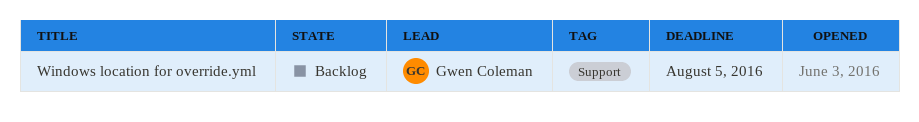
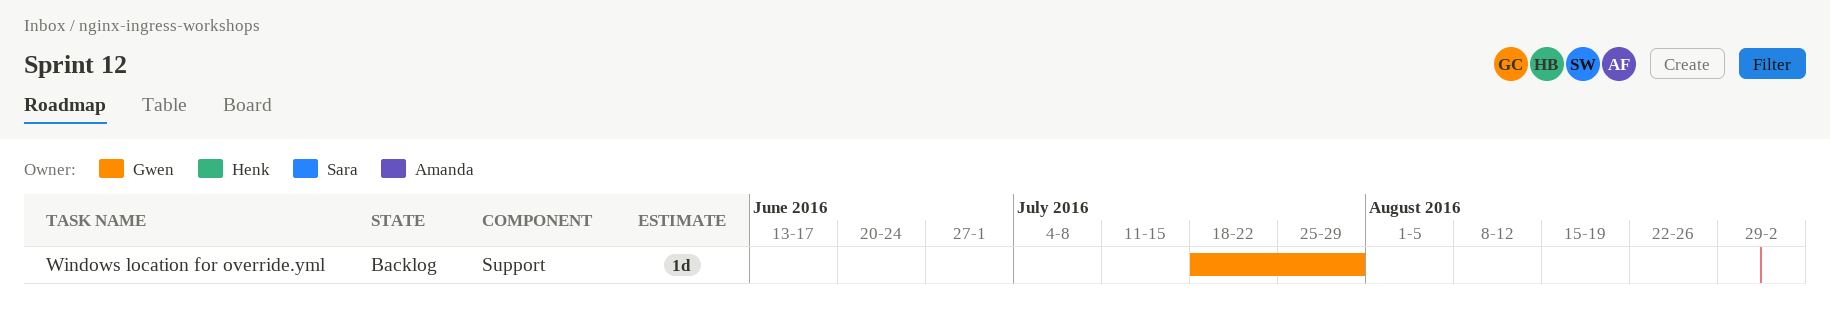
Windows location for override.yml, due: Aug 5 -> Jul 29

